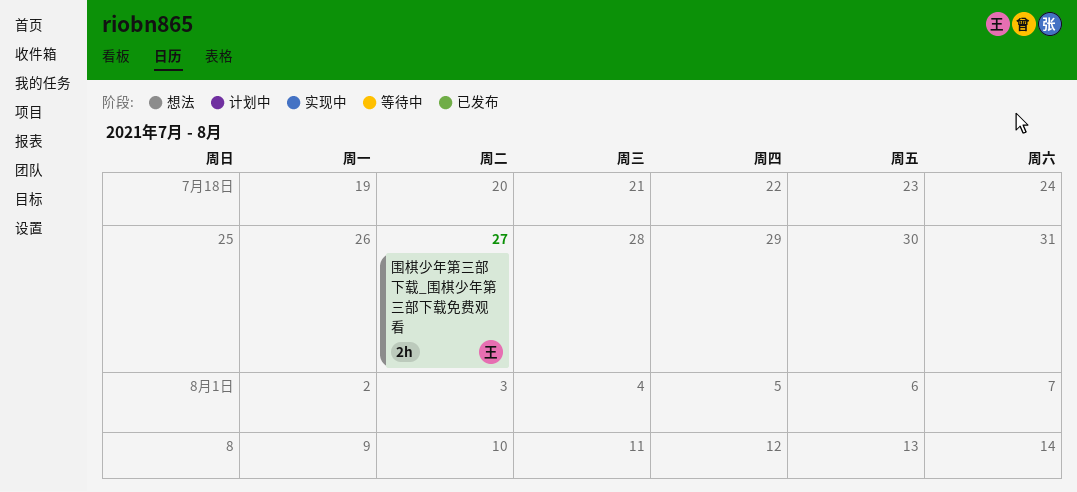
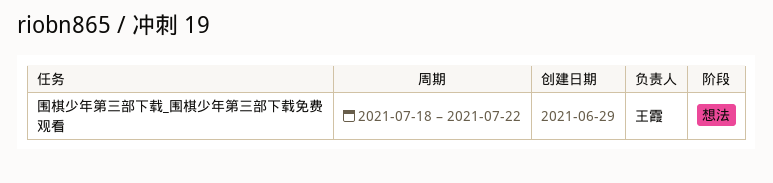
围棋少年第三部下载_围棋少年第三部下载免费观看, due: Jul 27 -> Jul 22

